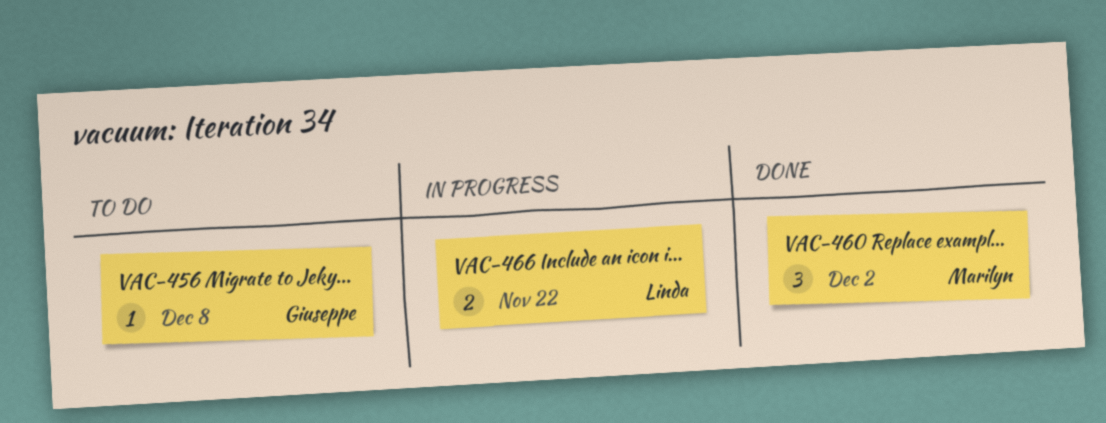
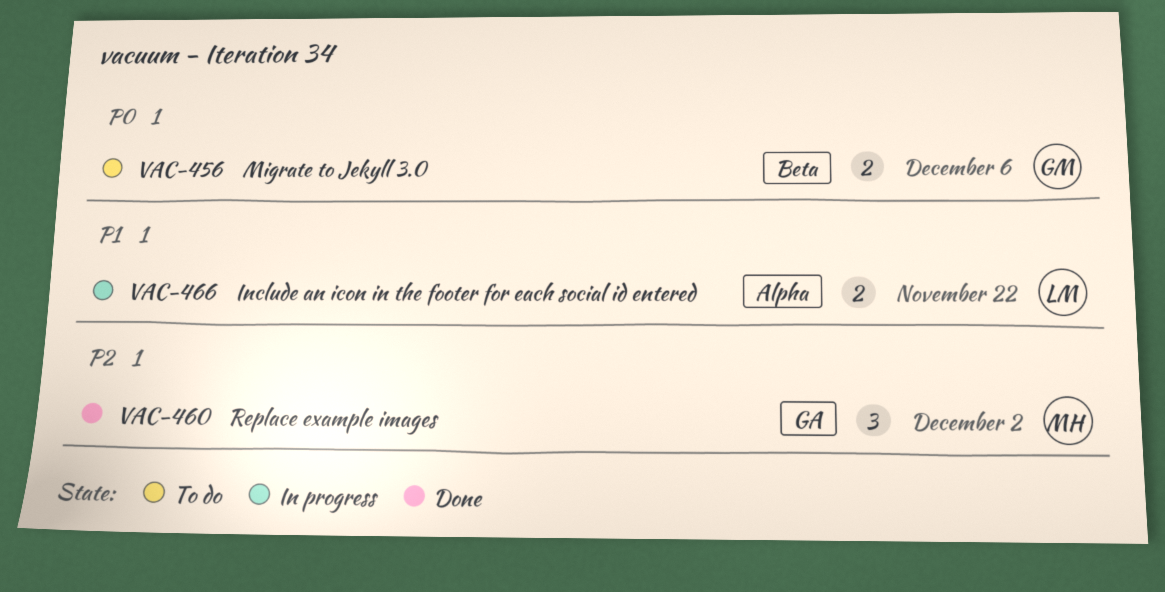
VAC-456, estimate: 1 -> 2
VAC-456, due: Dec 8 -> Dec 6

